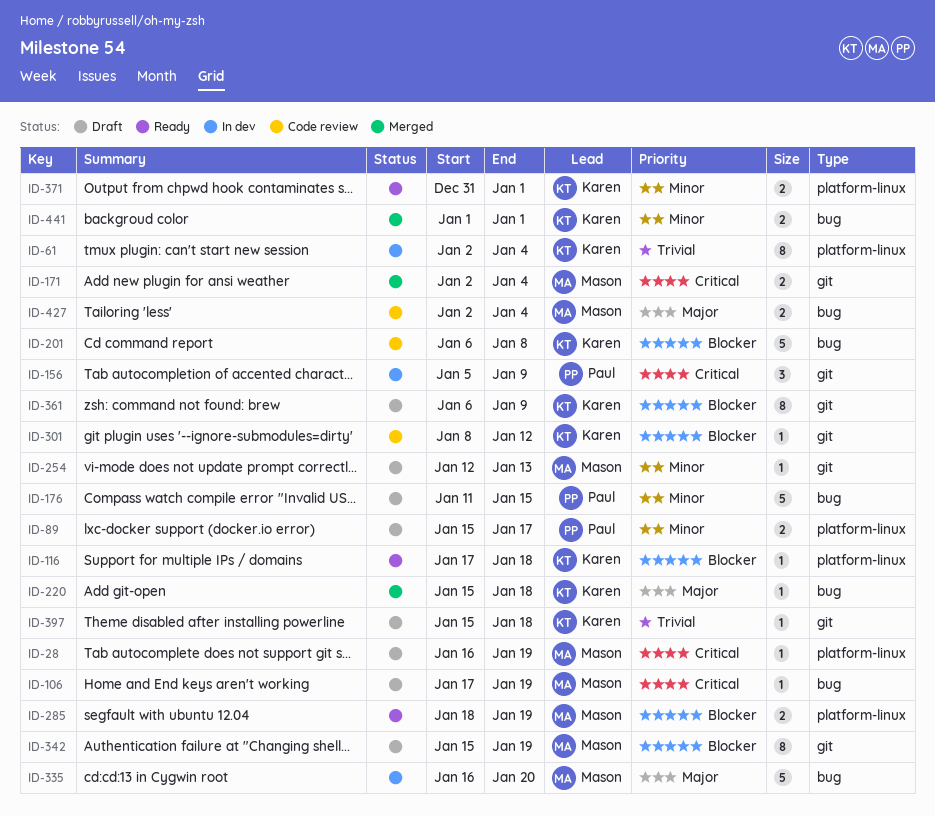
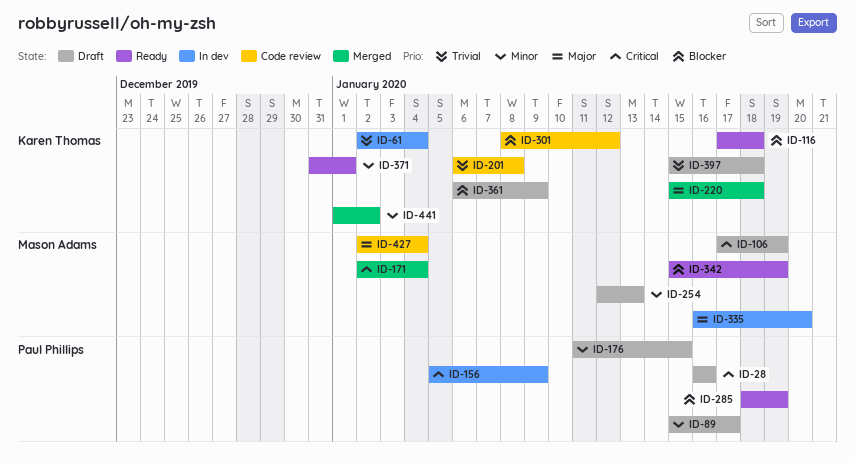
ID-28, owner: Mason Adams -> Paul Phillips
ID-28, due: Jan 19 -> Jan 16
ID-201, priority: Blocker -> Trivial
ID-285, owner: Mason Adams -> Paul Phillips
ID-342, status: Draft -> Ready
ID-441, due: Jan 1 -> Jan 2

